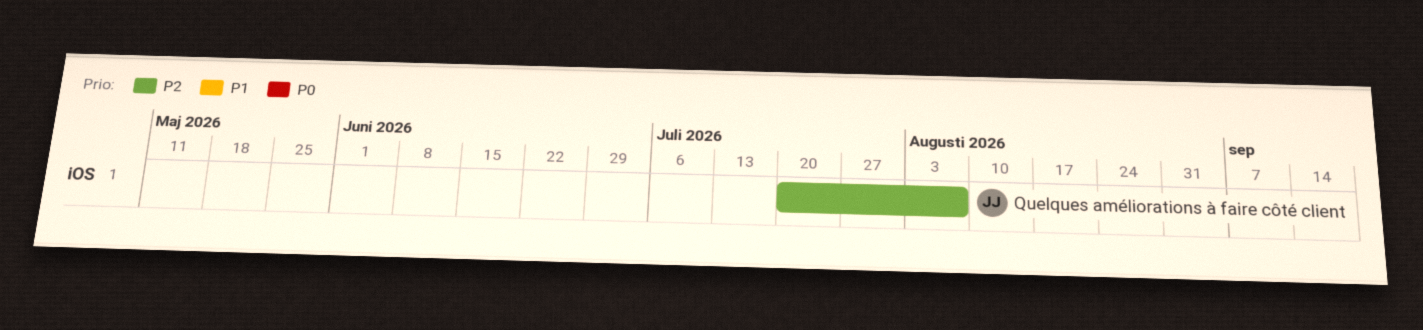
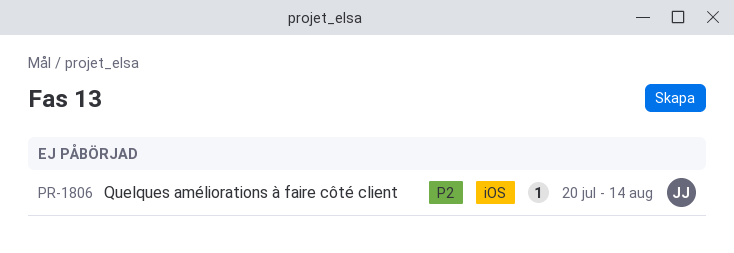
Quelques améliorations à faire côté client, due: Aug 7 -> Aug 14

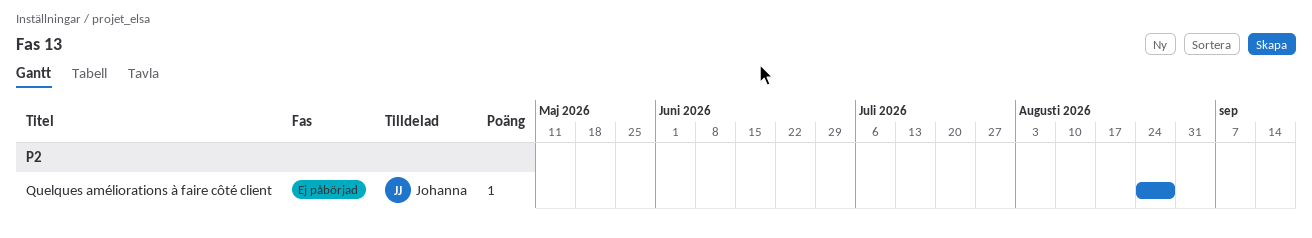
Quelques améliorations à faire côté client, start: Jul 20 -> Aug 24
Quelques améliorations à faire côté client, due: Aug 14 -> Aug 28

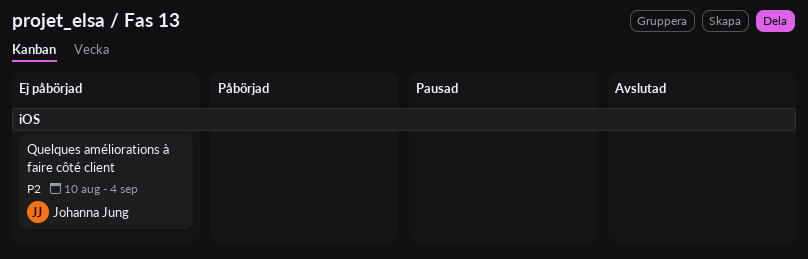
Quelques améliorations à faire côté client, start: Aug 24 -> Aug 10
Quelques améliorations à faire côté client, due: Aug 28 -> Sep 4

